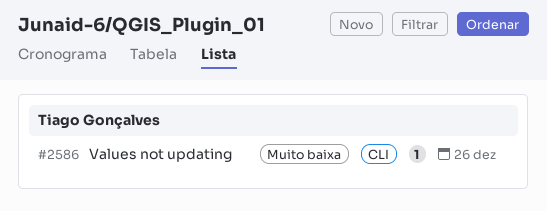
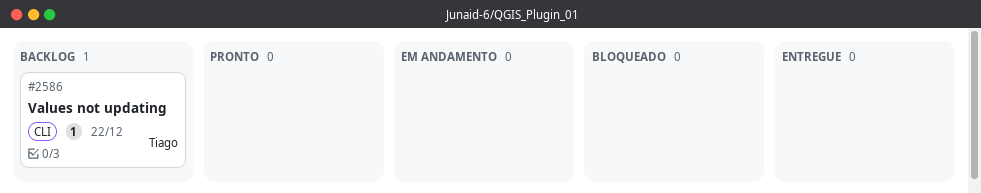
#2586, due: Dec 26 -> Dec 22

